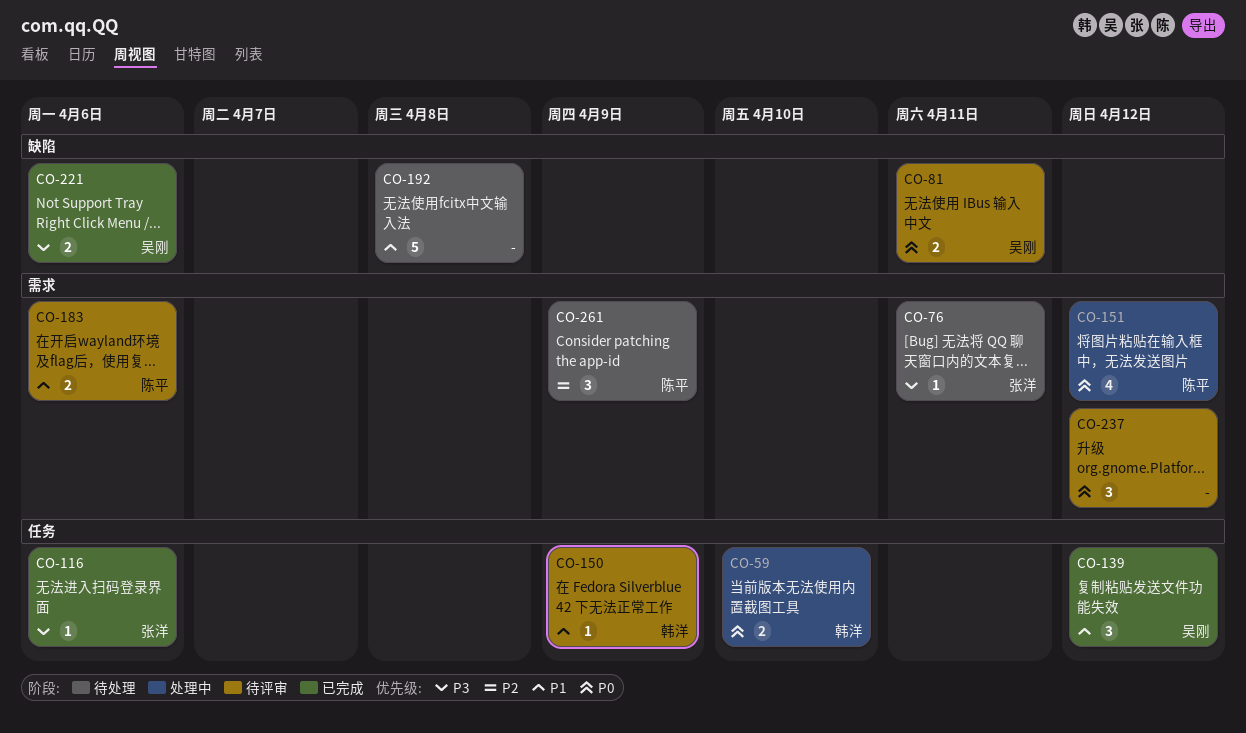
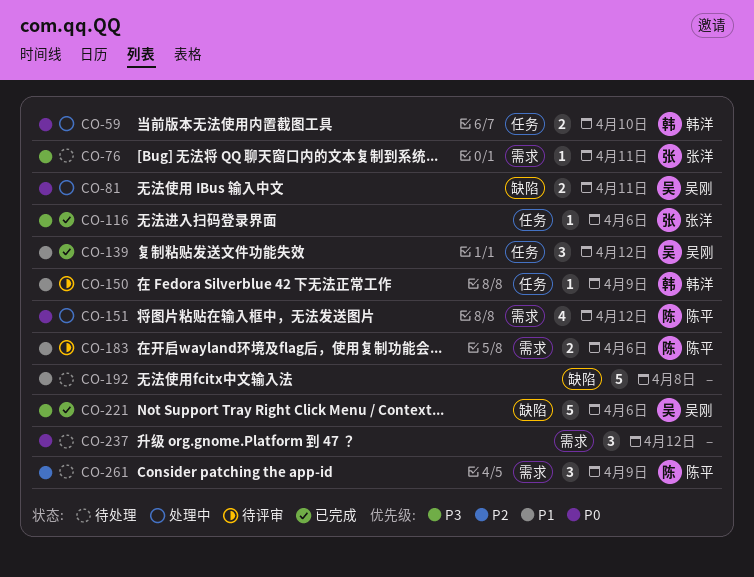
CO-81, status: 待评审 -> 处理中
CO-221, estimate: 2 -> 5
CO-237, status: 待评审 -> 待处理

